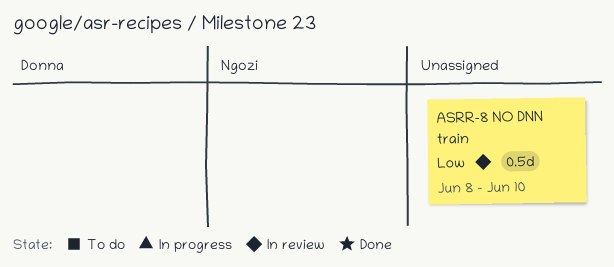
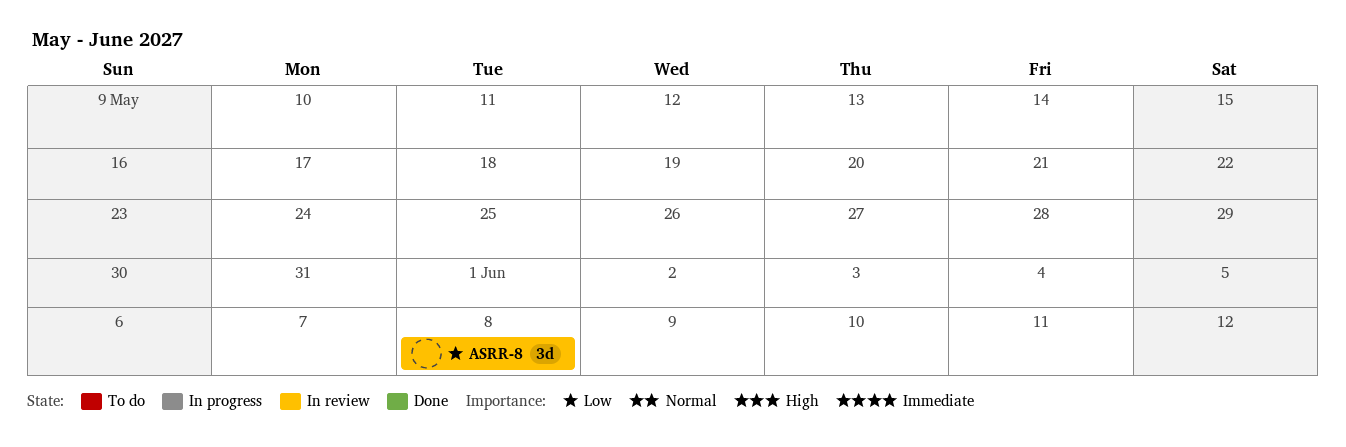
ASRR-8, estimate: 0.5d -> 3d
ASRR-8, due: Jun 10 -> Jun 8

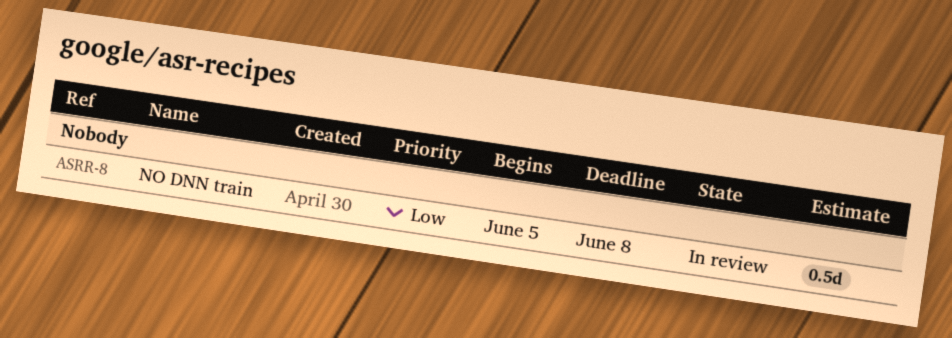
ASRR-8, estimate: 3d -> 0.5d
ASRR-8, start: Jun 8 -> Jun 5

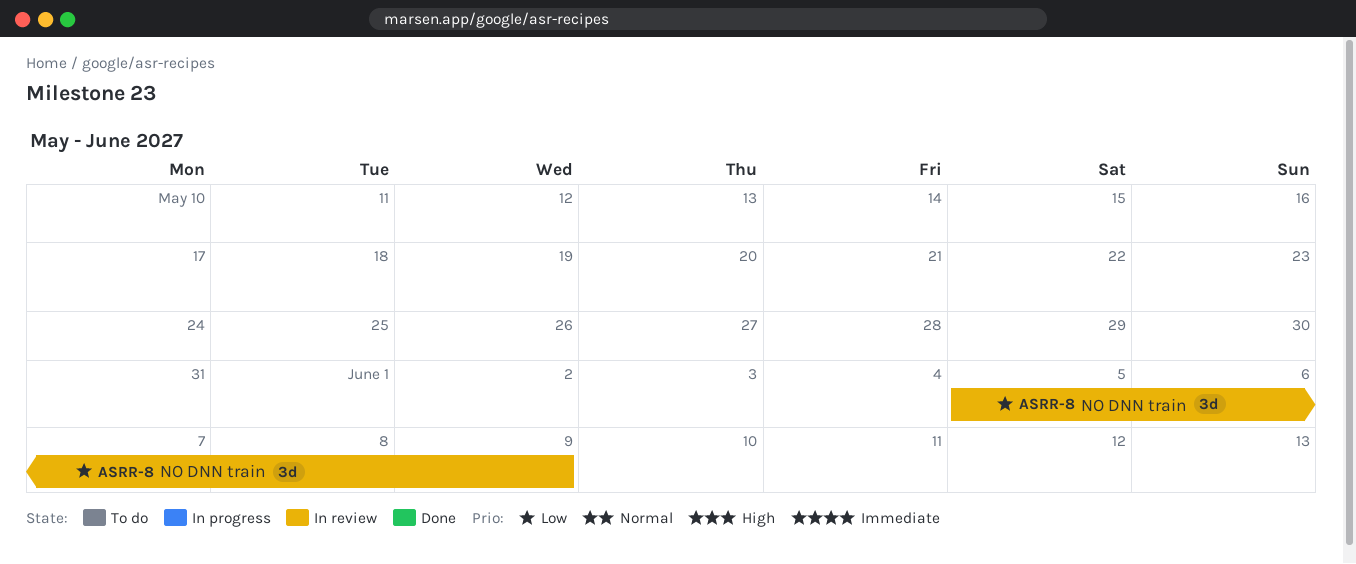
ASRR-8, estimate: 0.5d -> 3d
ASRR-8, due: Jun 8 -> Jun 9

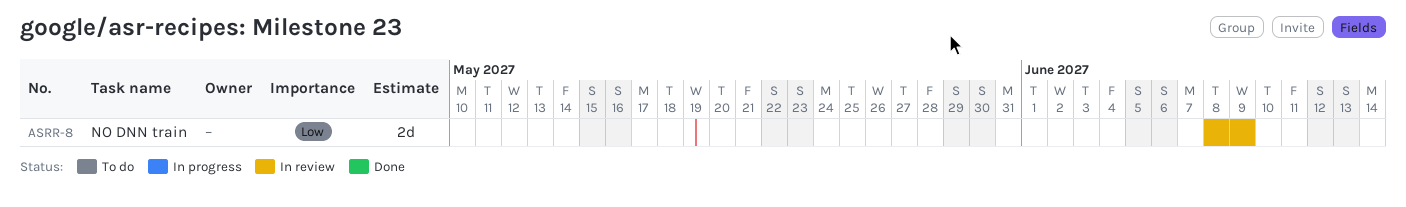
ASRR-8, estimate: 3d -> 2d
ASRR-8, start: Jun 5 -> Jun 8

